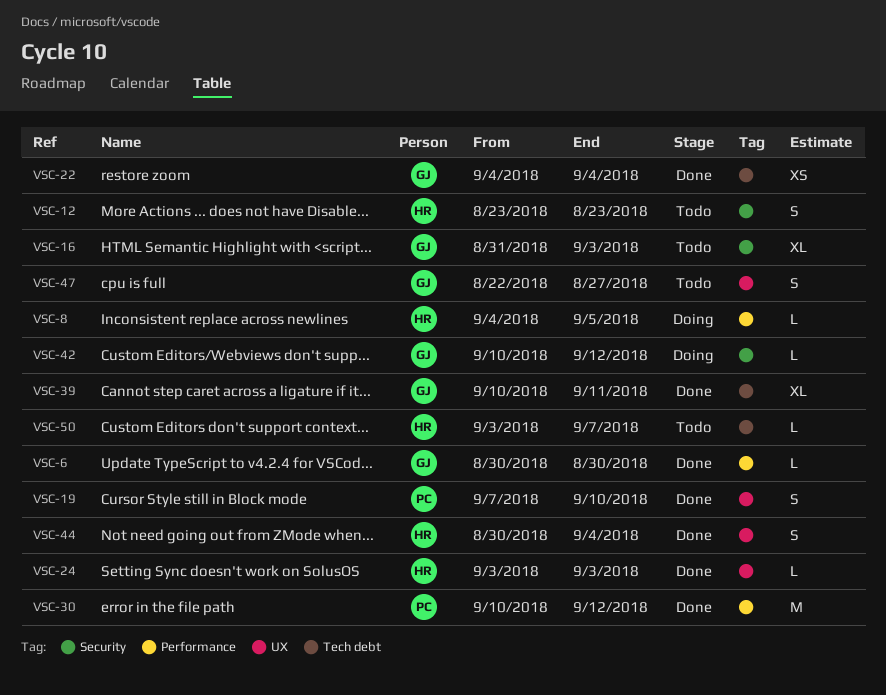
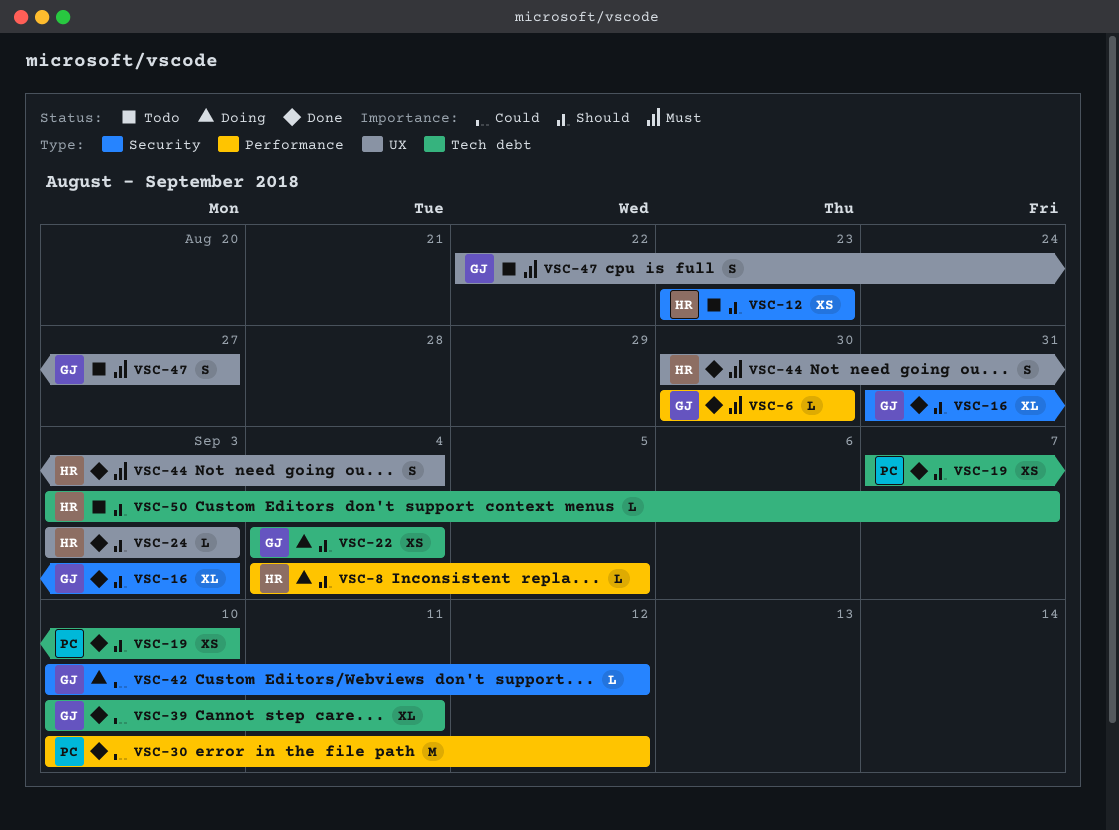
VSC-12, estimate: S -> XS
VSC-16, status: Todo -> Done
VSC-19, label: UX -> Tech debt
VSC-19, estimate: S -> XS
VSC-22, status: Done -> Doing

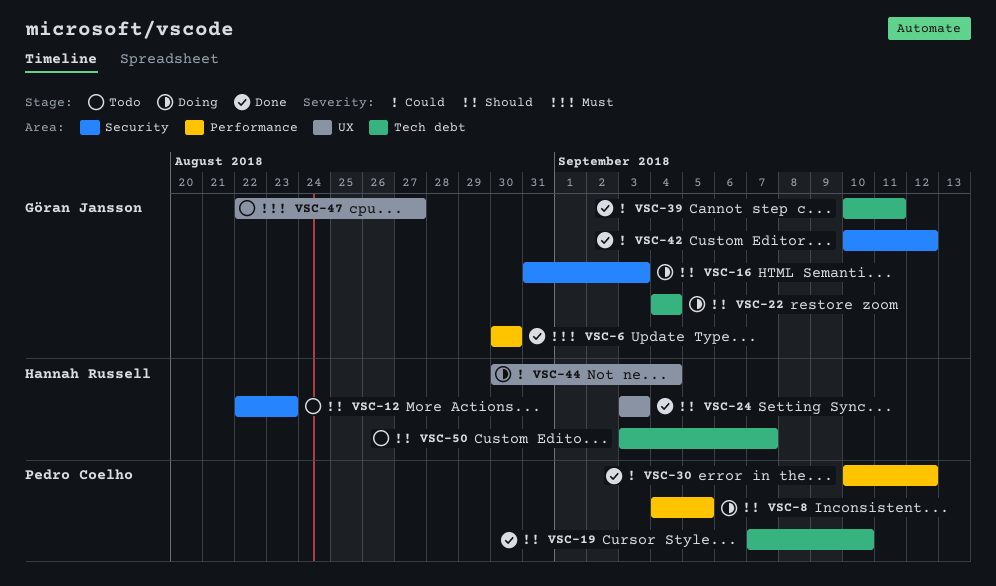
VSC-8, owner: Hannah Russell -> Pedro Coelho
VSC-12, start: Aug 23 -> Aug 22
VSC-16, status: Done -> Doing
VSC-42, status: Doing -> Done
VSC-44, status: Done -> Doing
VSC-44, priority: Must -> Could

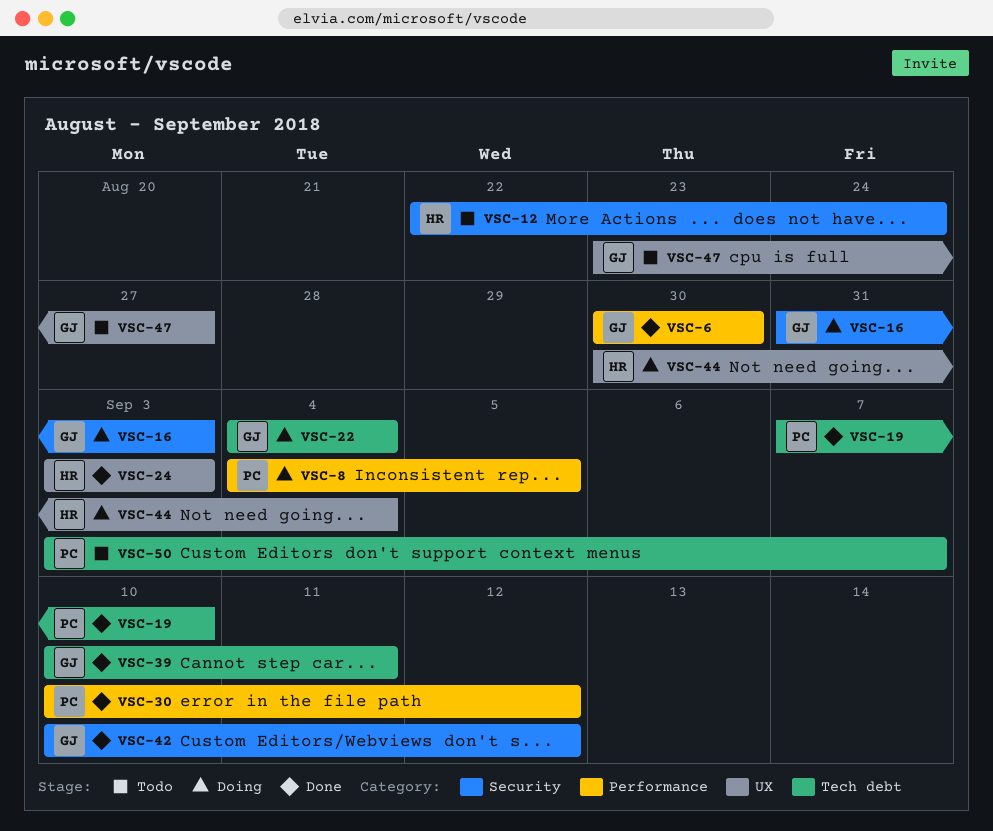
VSC-12, due: Aug 23 -> Aug 24
VSC-47, start: Aug 22 -> Aug 23
VSC-50, owner: Hannah Russell -> Pedro Coelho

